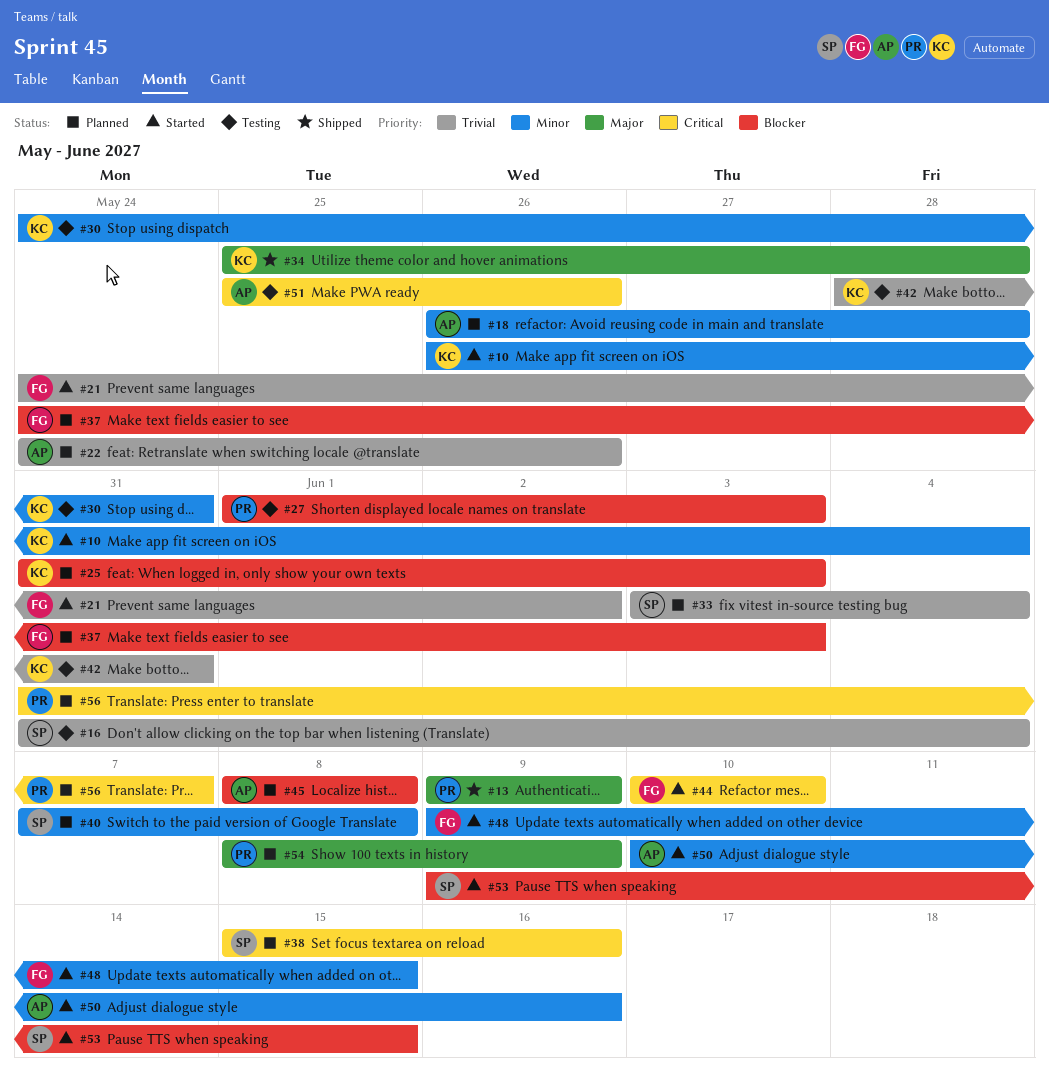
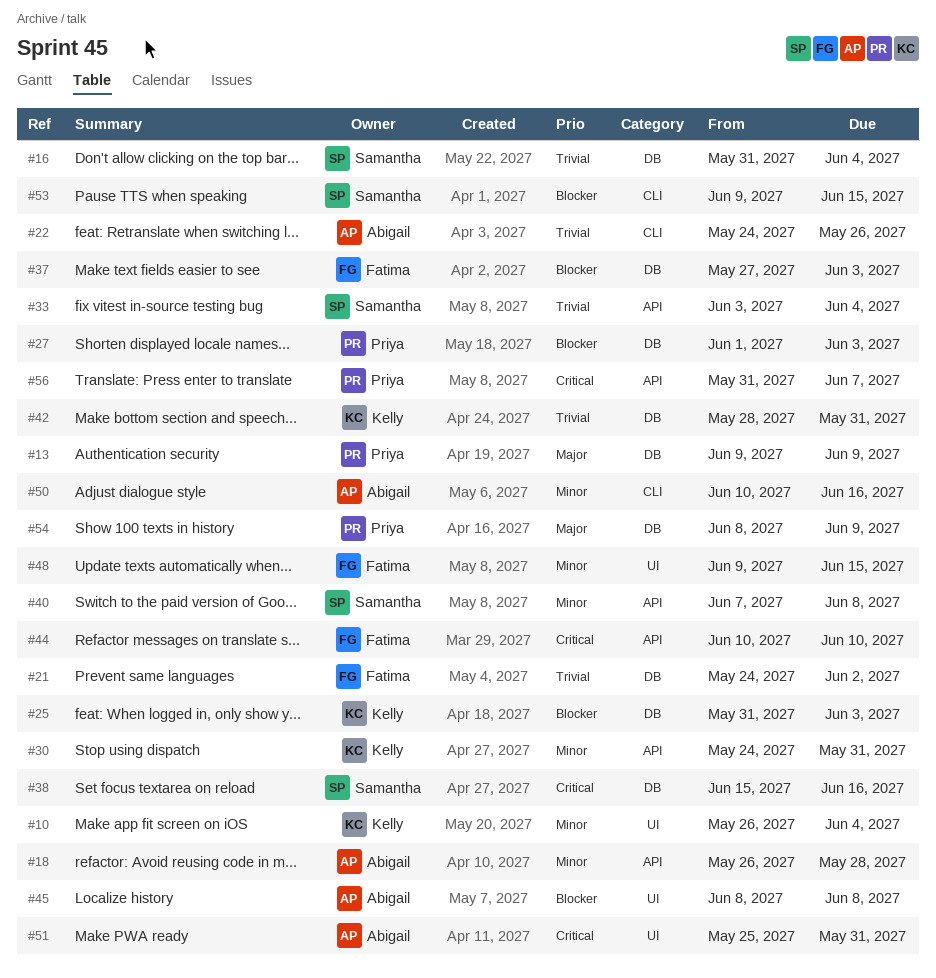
#34: present -> none
#37, start: May 24 -> May 27
#51, due: May 26 -> May 31

